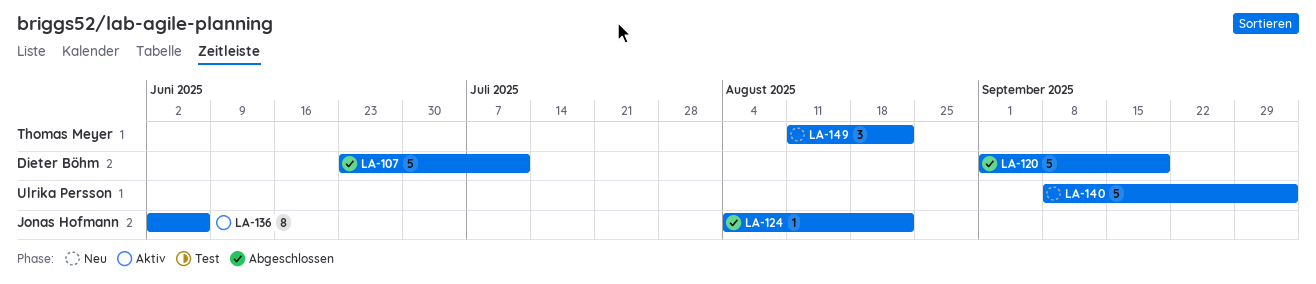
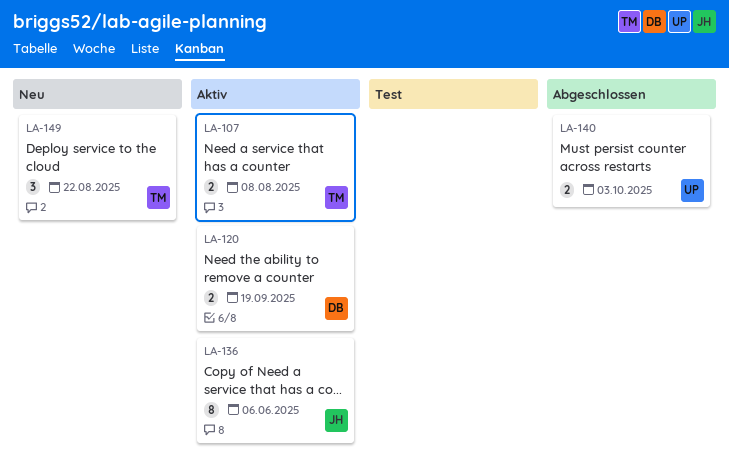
LA-107, status: Abgeschlossen -> Aktiv
LA-107, owner: Dieter Böhm -> Thomas Meyer
LA-107, estimate: 5 -> 2
LA-107, due: Jul 11 -> Aug 8
LA-120, status: Abgeschlossen -> Aktiv
LA-120, estimate: 5 -> 2
LA-124: present -> none
LA-140, status: Neu -> Abgeschlossen
LA-140, estimate: 5 -> 2

